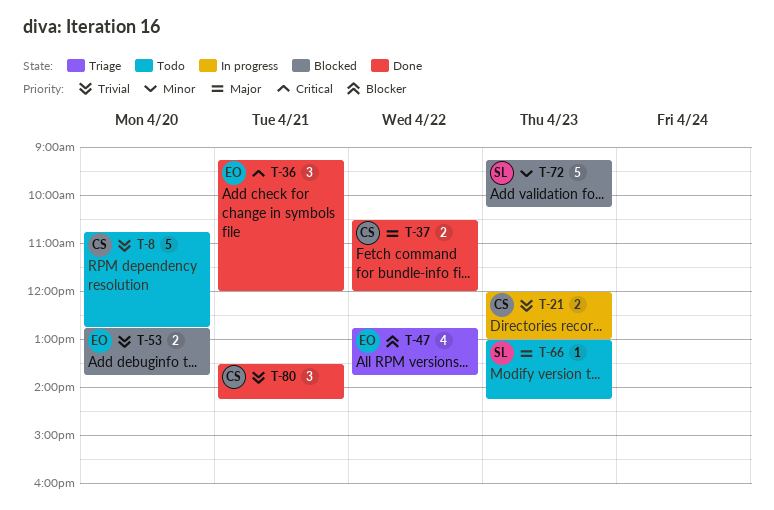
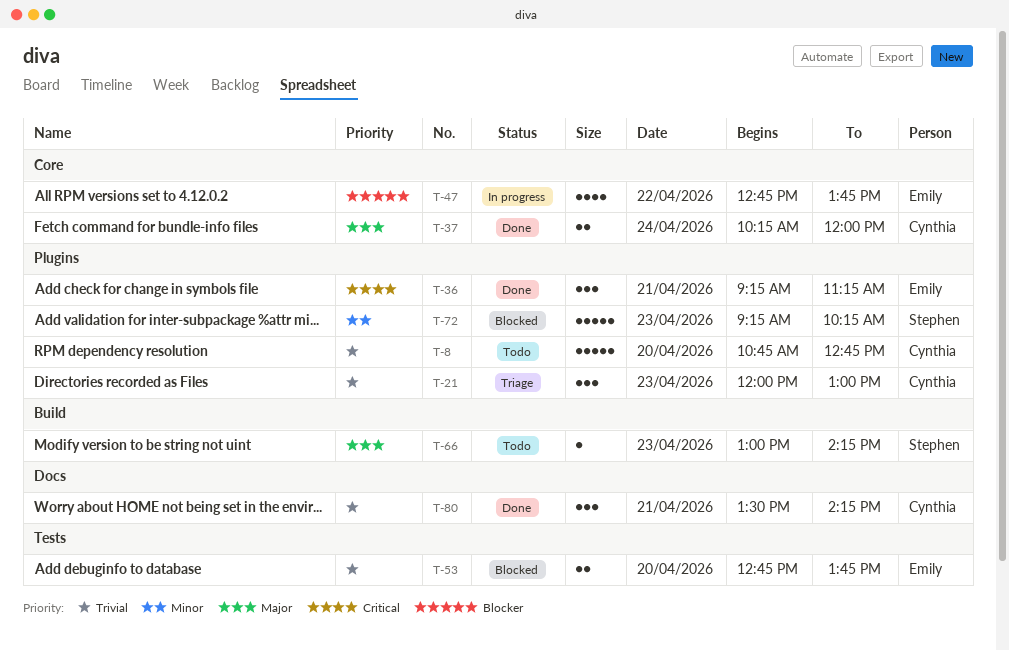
T-21, status: In progress -> Triage
T-21, estimate: 2 -> 3
T-36, ends: 12:00 -> 11:15
T-37, day: Apr 22 -> Apr 24
T-37, begins: 10:30 -> 10:15
T-47, status: Triage -> In progress

